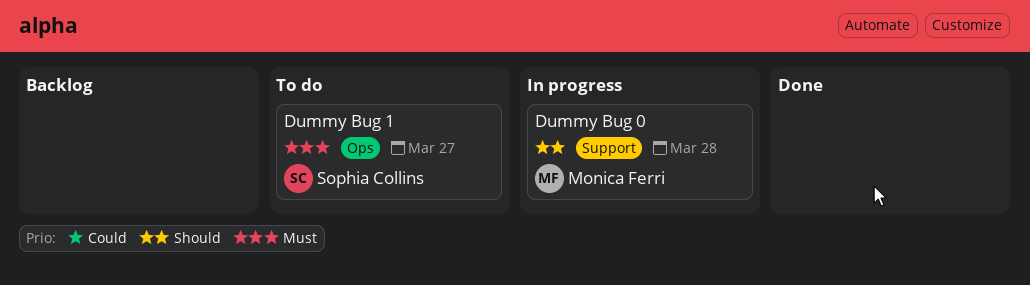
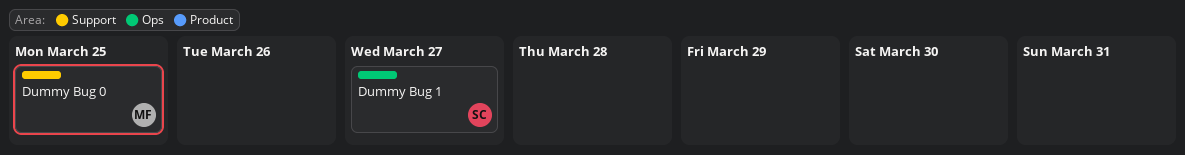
Dummy Bug 0, due: Mar 28 -> Mar 25

